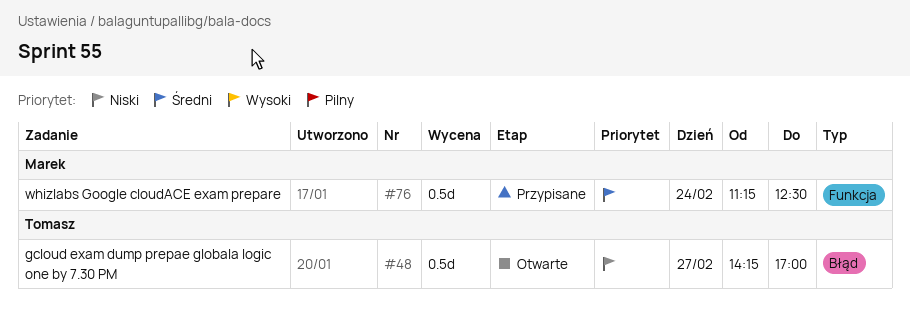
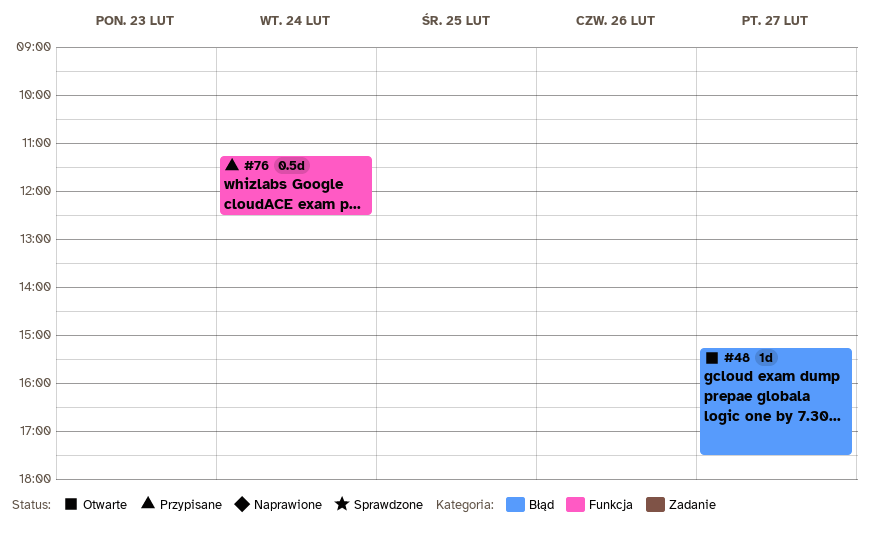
#48, estimate: 0.5d -> 1d
#48, begins: 14:15 -> 15:15
#48, ends: 17:00 -> 17:30

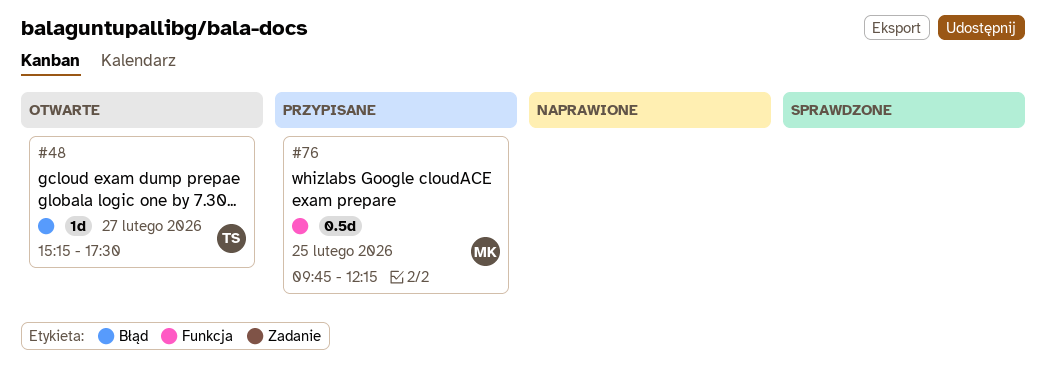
#76, day: Feb 24 -> Feb 25
#76, begins: 11:15 -> 09:45
#76, ends: 12:30 -> 12:15

